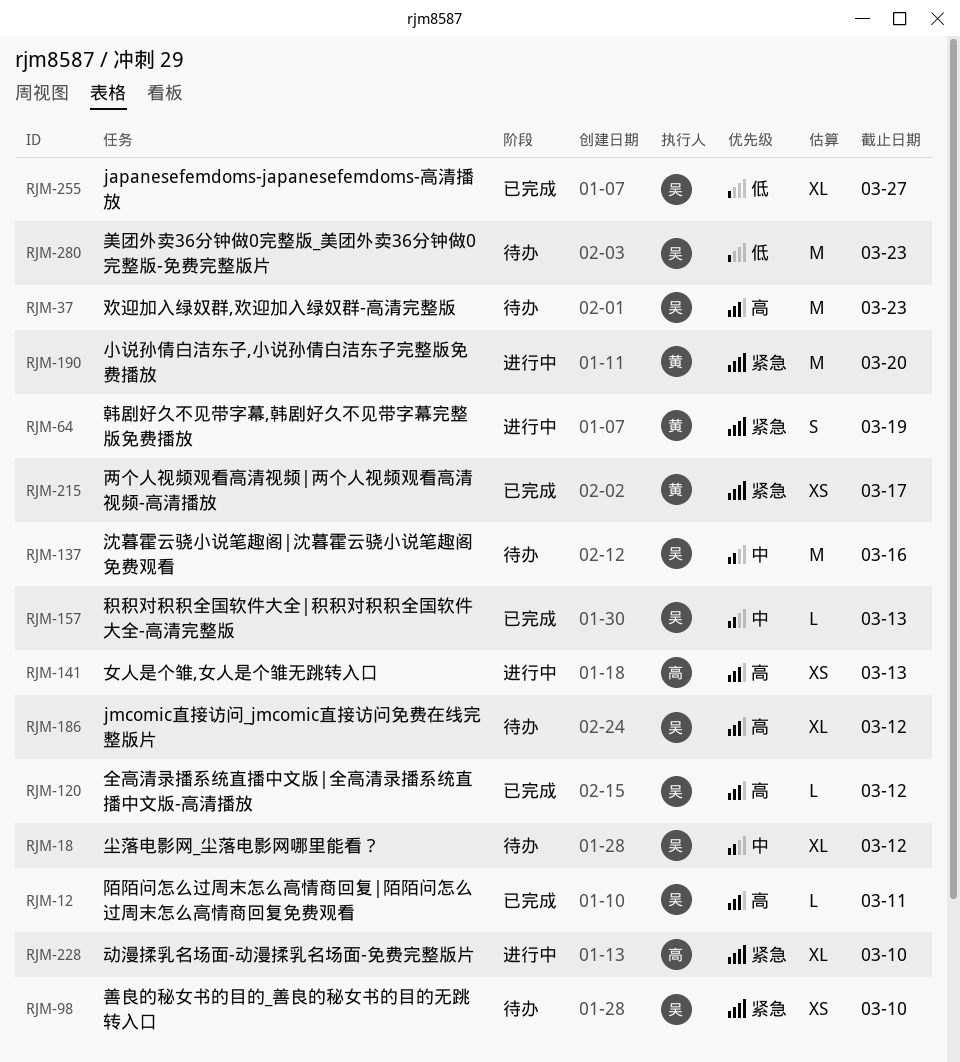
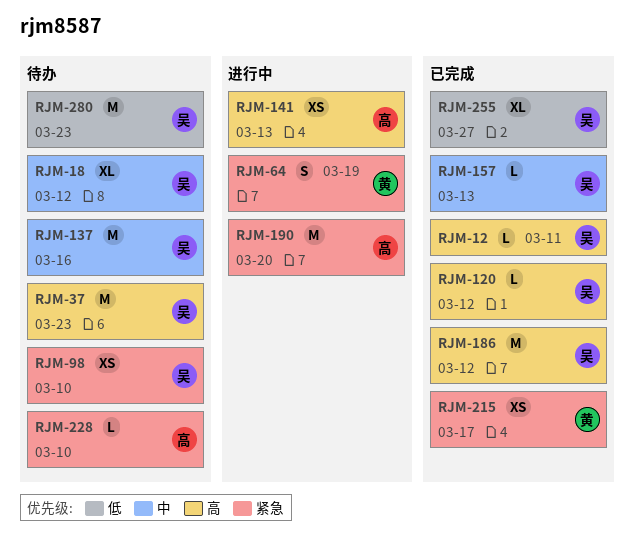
RJM-186, status: 待办 -> 已完成
RJM-186, estimate: XL -> M
RJM-190, owner: 黄 -> 高
RJM-228, status: 进行中 -> 待办
RJM-228, estimate: XL -> L

